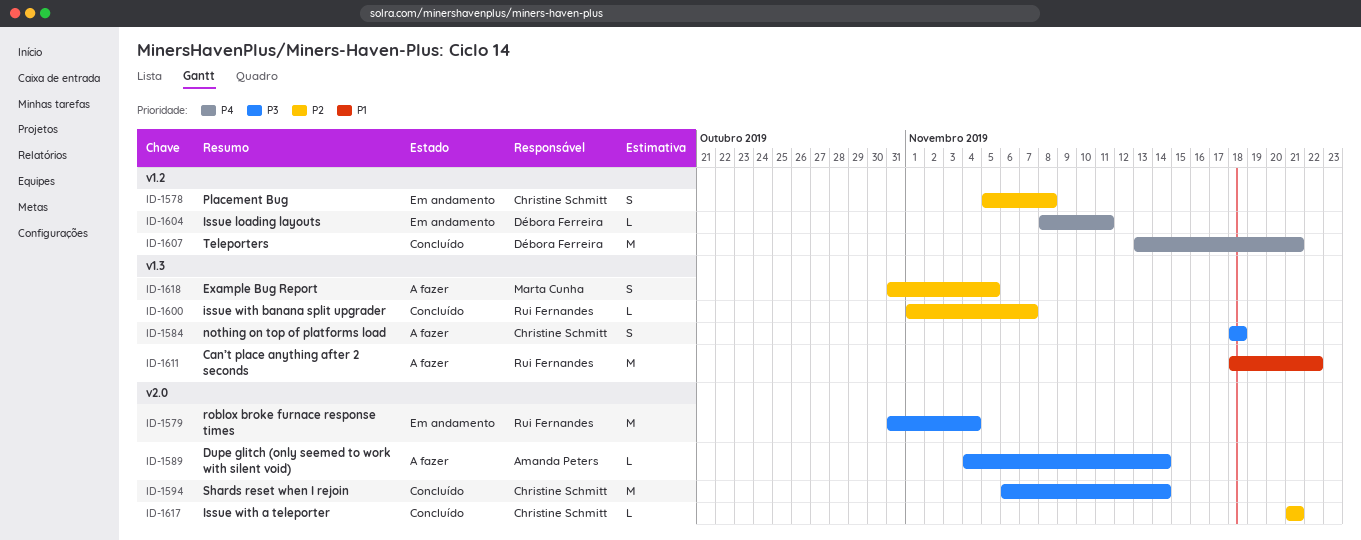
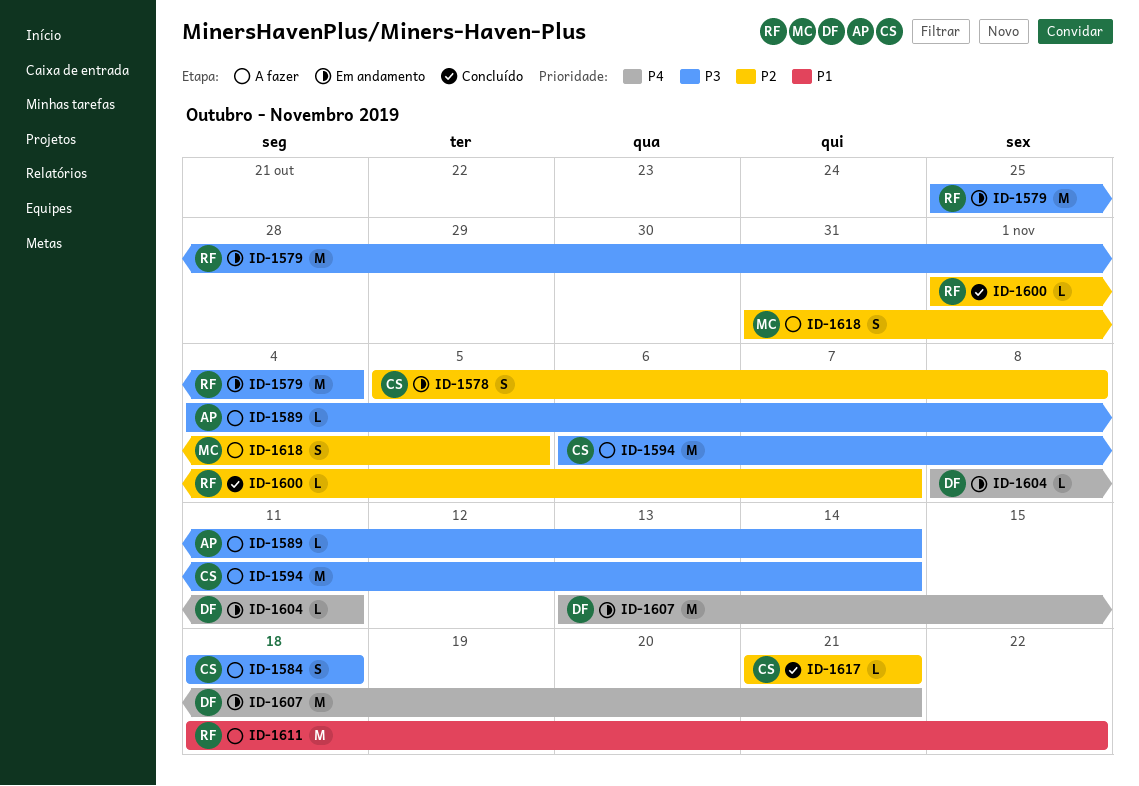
ID-1579, start: Oct 31 -> Oct 25
ID-1594, status: Concluído -> A fazer
ID-1607, status: Concluído -> Em andamento

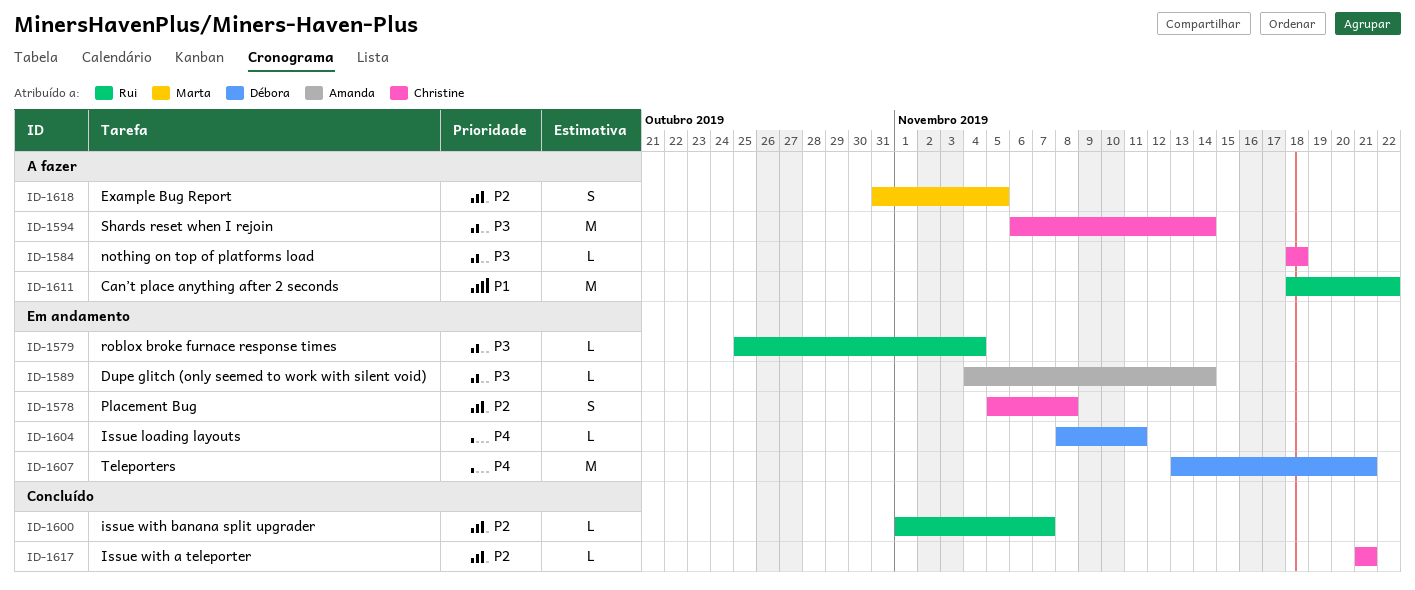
ID-1579, estimate: M -> L
ID-1584, estimate: S -> L
ID-1589, status: A fazer -> Em andamento

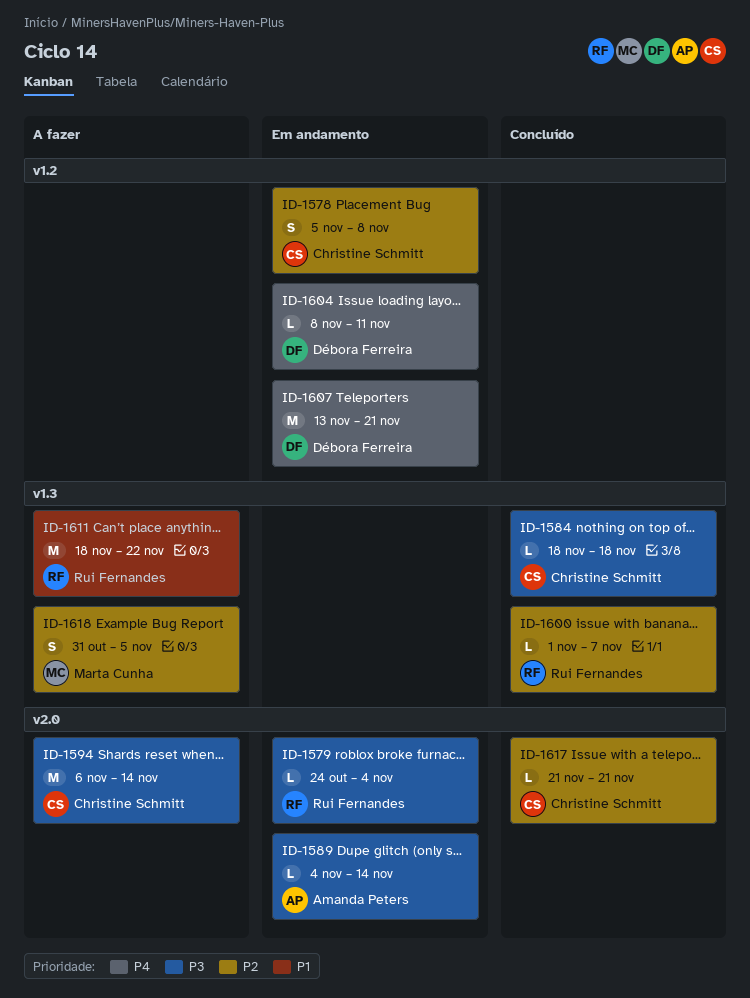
ID-1579, start: Oct 25 -> Oct 24
ID-1584, status: A fazer -> Concluído

